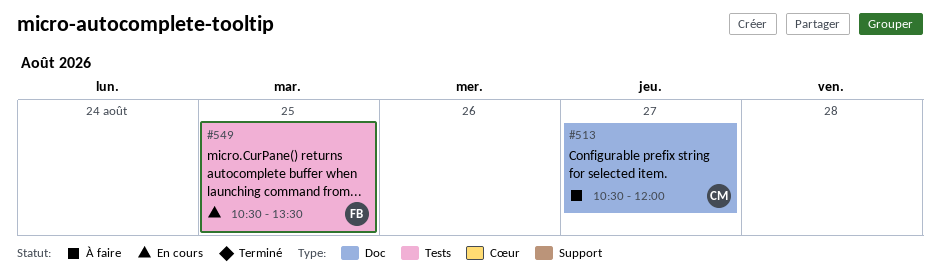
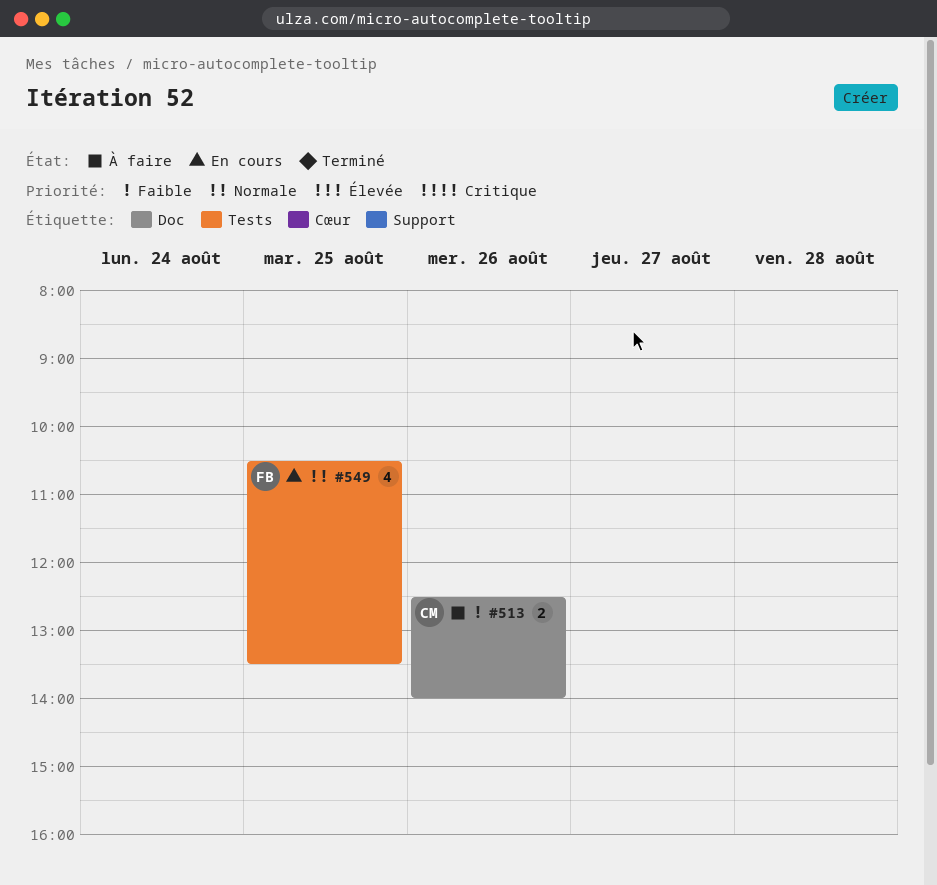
#513, day: Aug 27 -> Aug 26
#513, begins: 10:30 -> 12:30
#513, ends: 12:00 -> 14:00

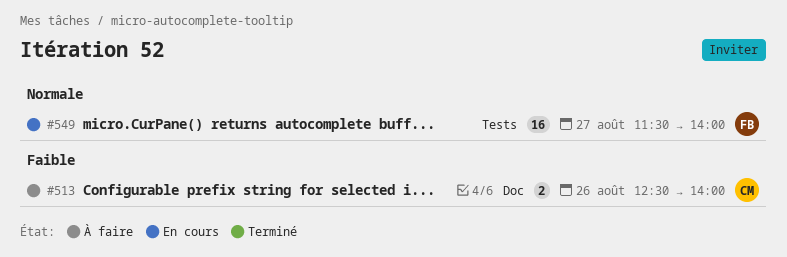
#549, estimate: 4 -> 16
#549, day: Aug 25 -> Aug 27
#549, begins: 10:30 -> 11:30
#549, ends: 13:30 -> 14:00

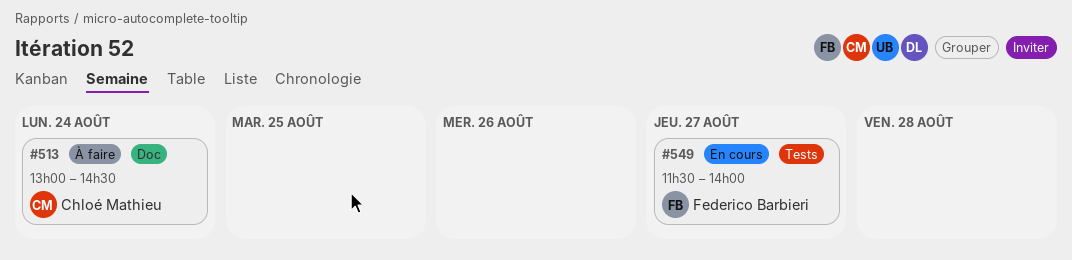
#513, day: Aug 26 -> Aug 24
#513, begins: 12:30 -> 13:00
#513, ends: 14:00 -> 14:30

